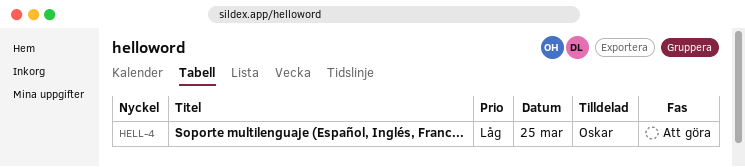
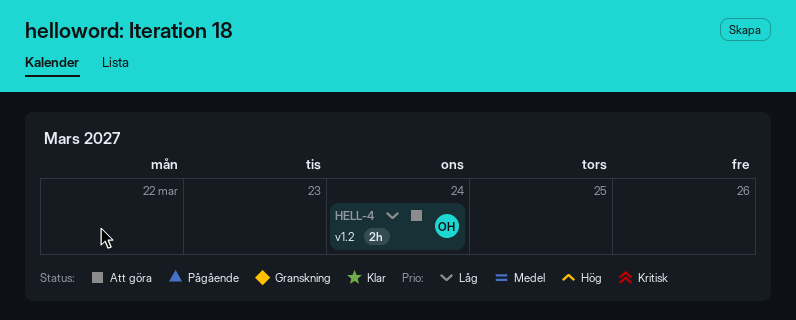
HELL-4, day: Mar 25 -> Mar 24

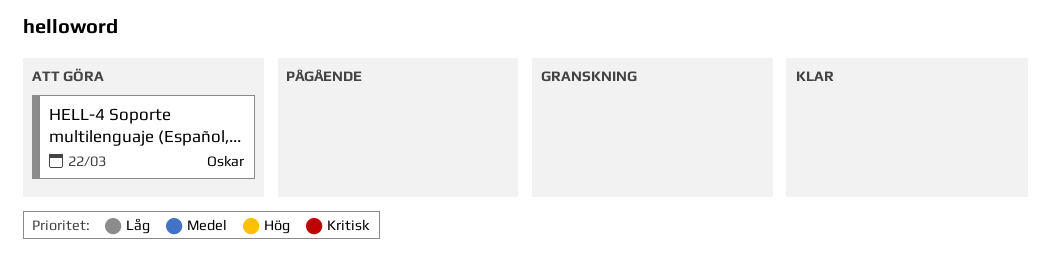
HELL-4, day: Mar 24 -> Mar 22

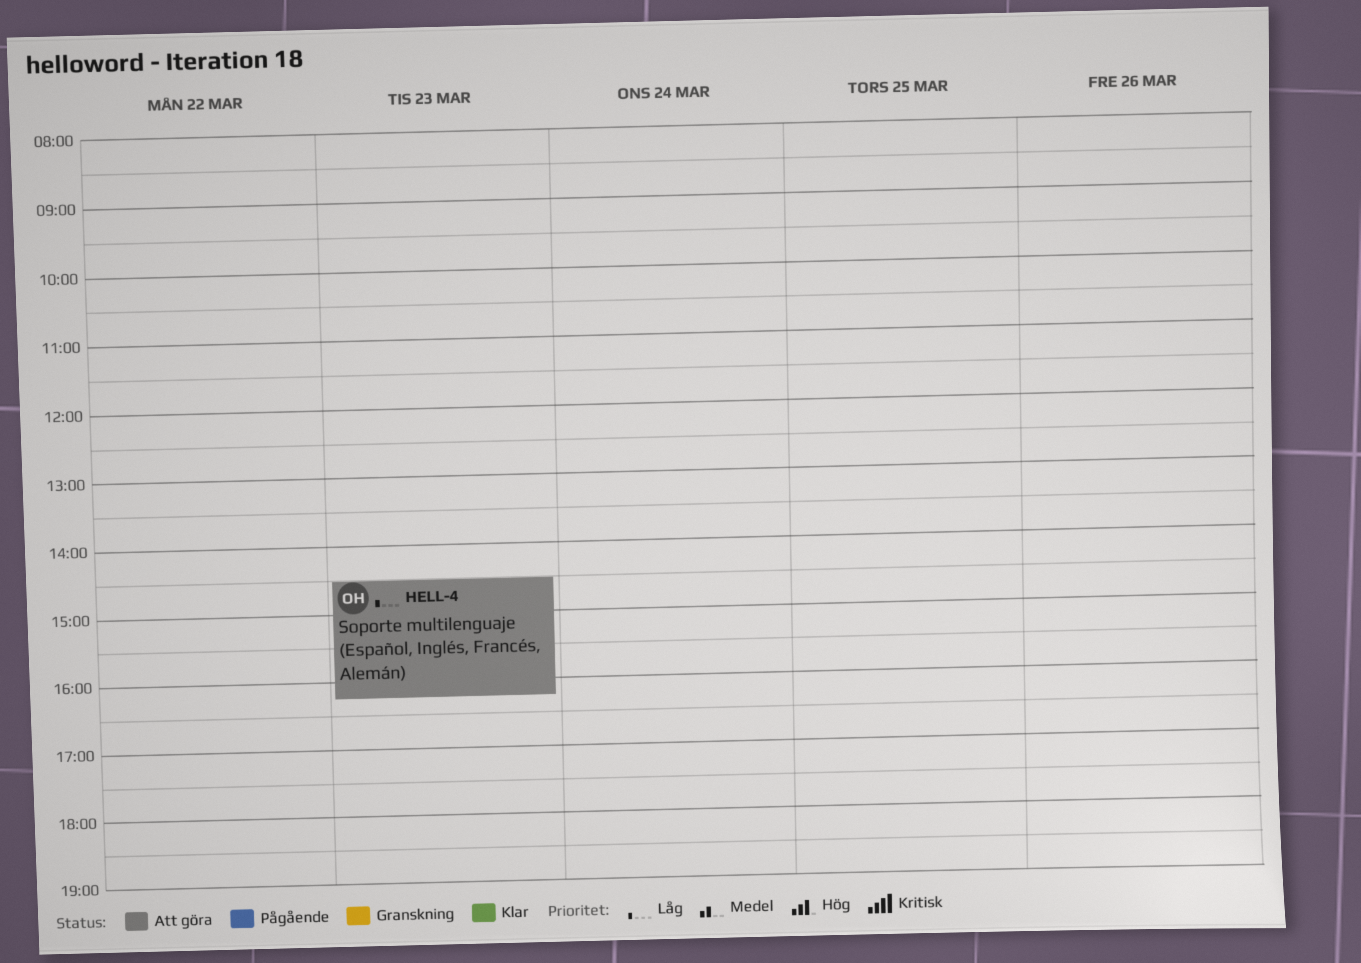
HELL-4, day: Mar 22 -> Mar 23

